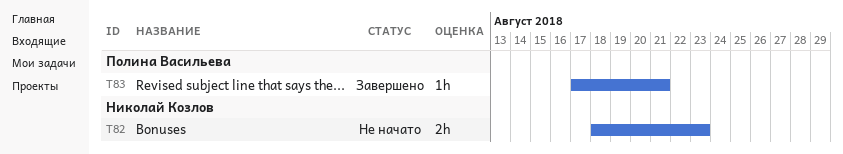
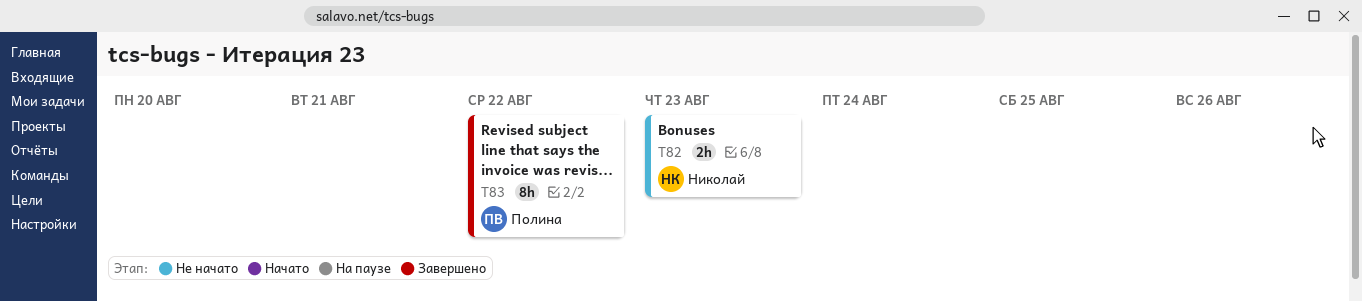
T83, estimate: 1h -> 8h
T83, due: Aug 21 -> Aug 22

